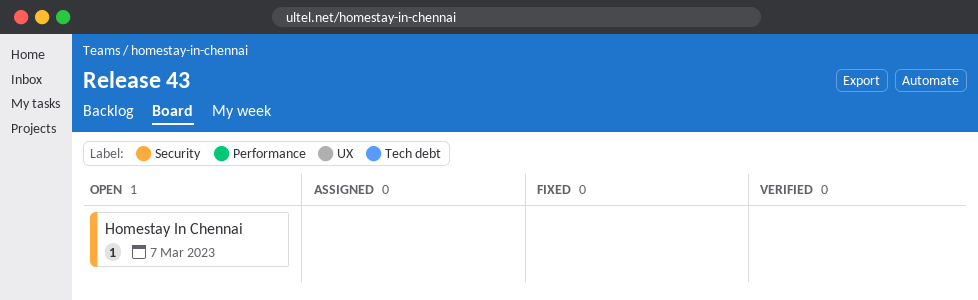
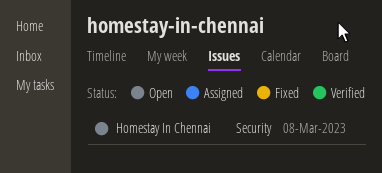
Homestay In Chennai, due: Mar 7 -> Mar 8

